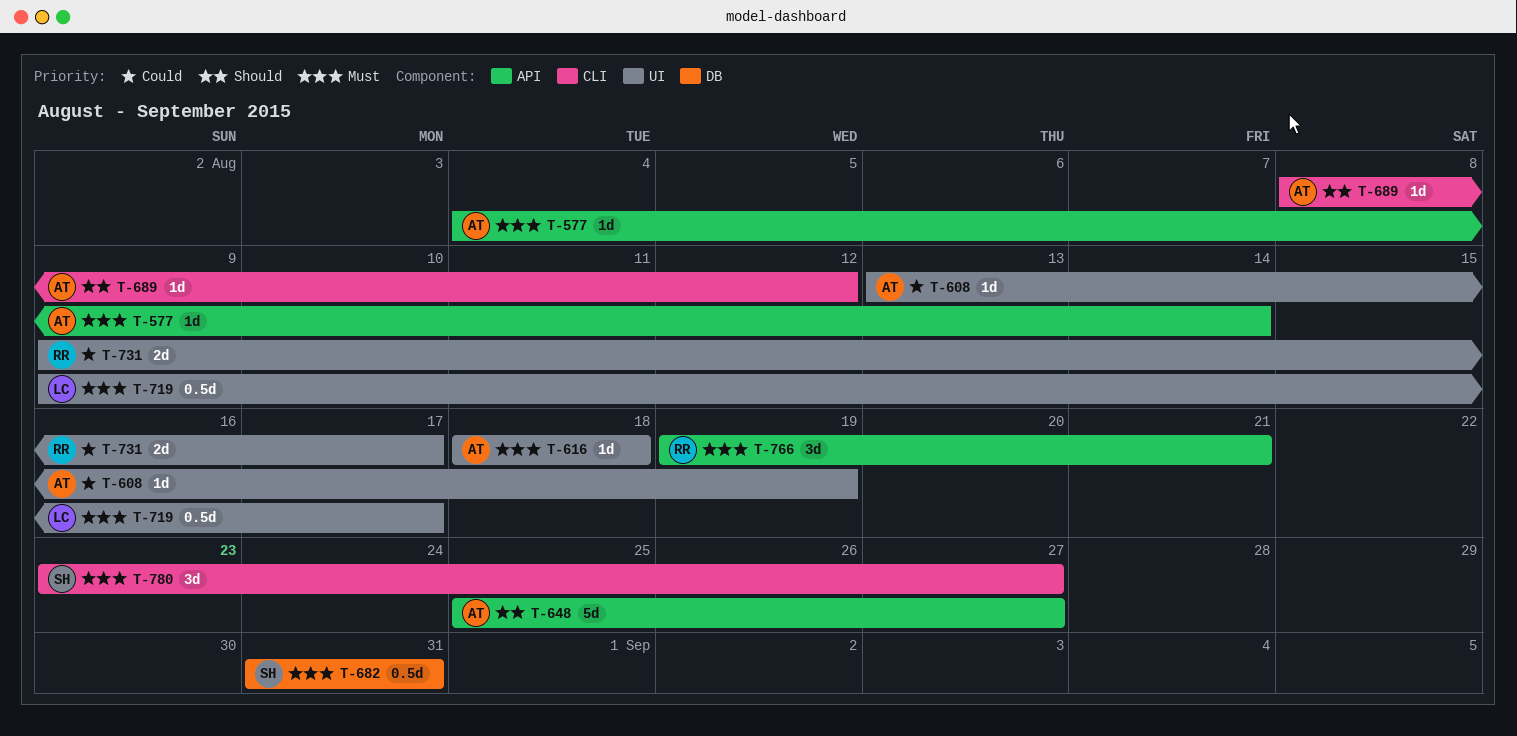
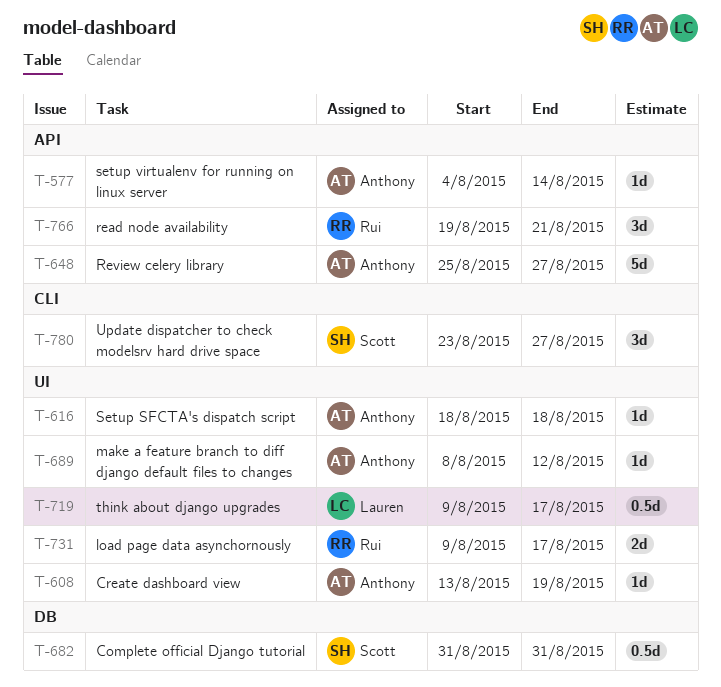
T-689, label: CLI -> UI

